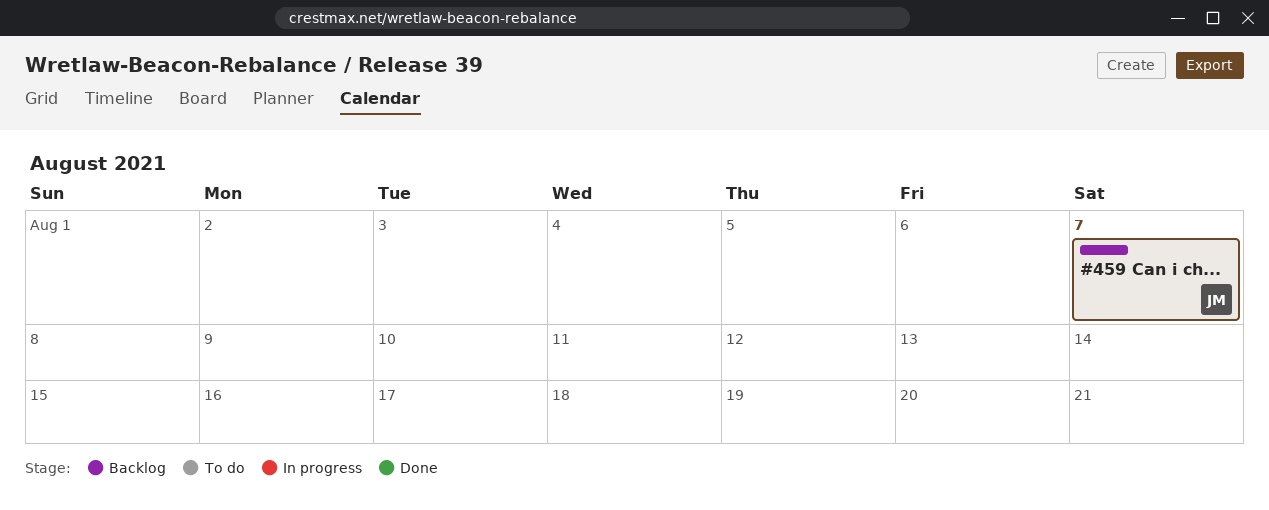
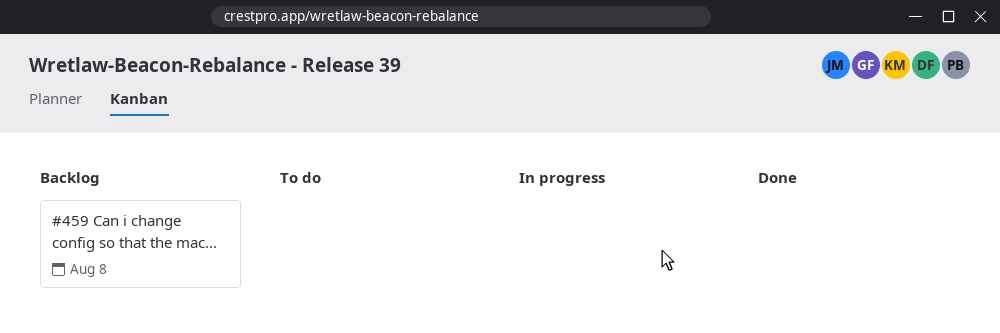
#459, due: Aug 7 -> Aug 8

